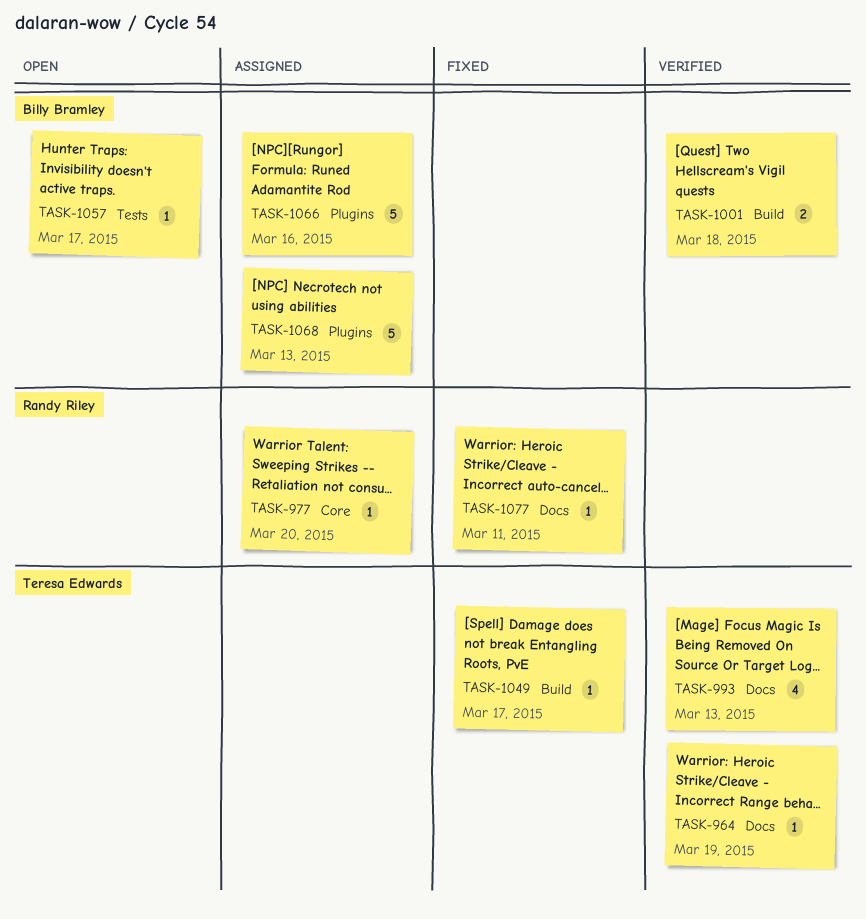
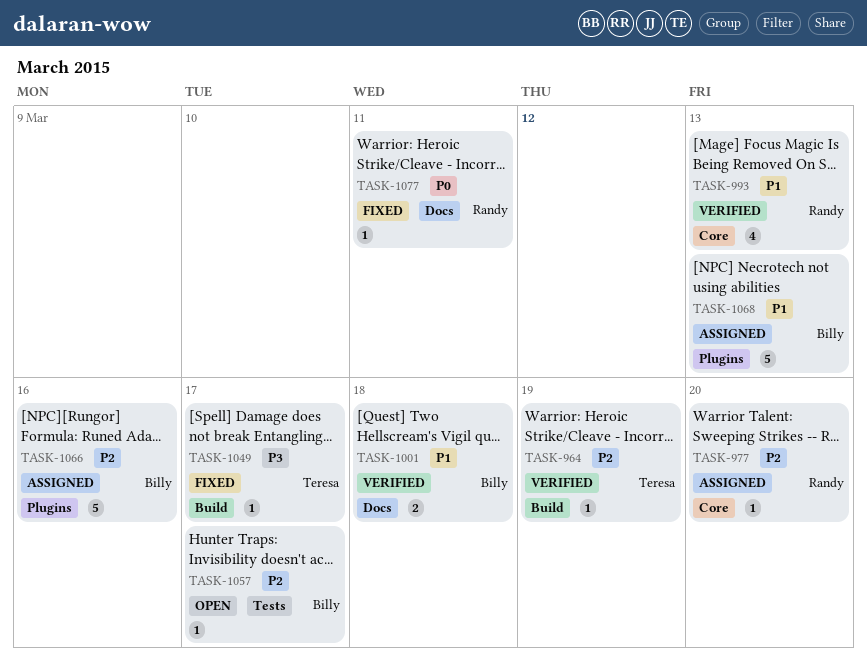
TASK-964, label: Docs -> Build
TASK-993, owner: Teresa Edwards -> Randy Riley
TASK-993, label: Docs -> Core
TASK-1001, label: Build -> Docs

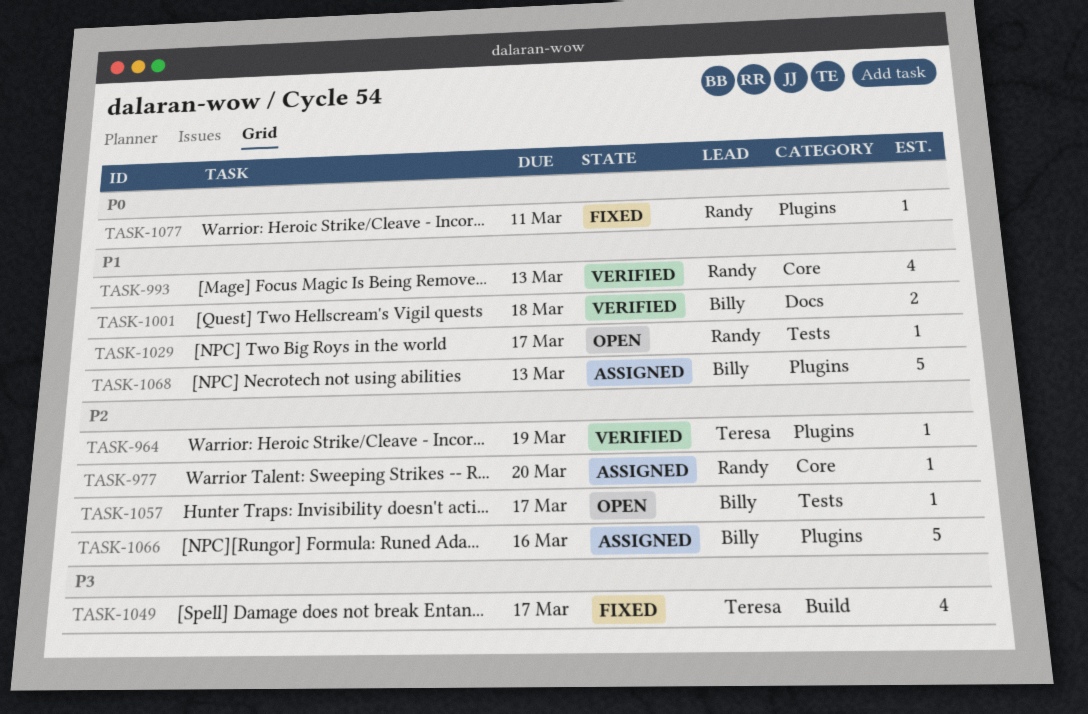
TASK-964, label: Build -> Plugins
TASK-1029: none -> present
TASK-1049, estimate: 1 -> 4
TASK-1077, label: Docs -> Plugins

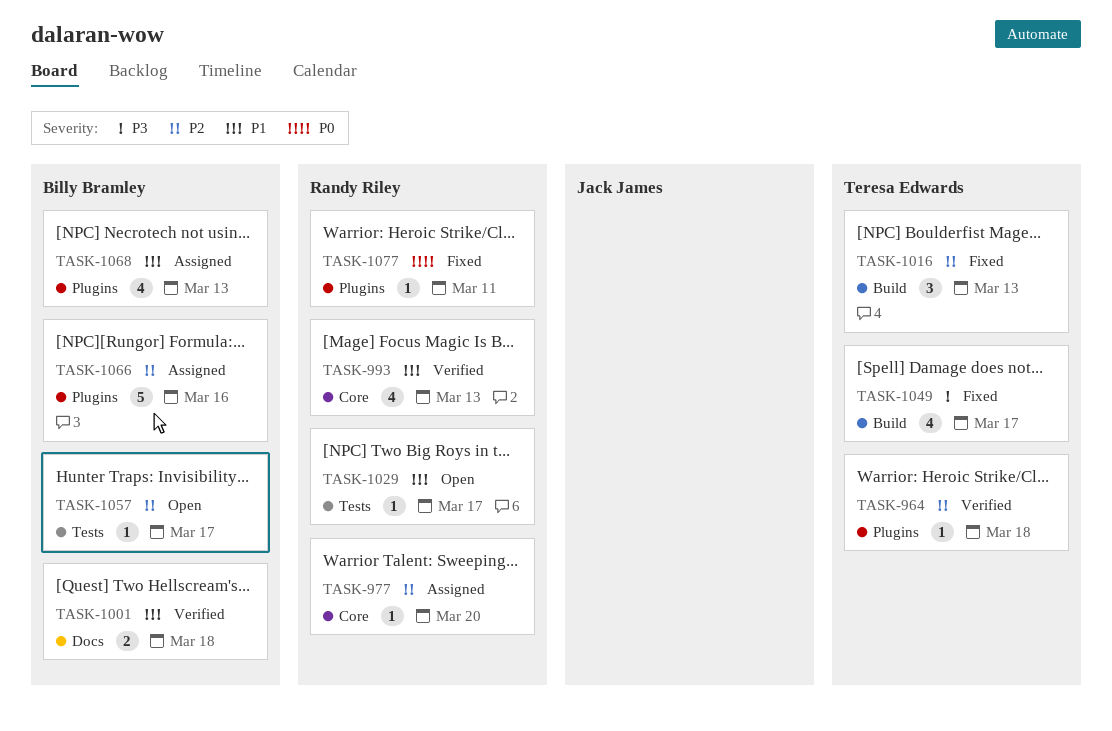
TASK-964, due: Mar 19 -> Mar 18
TASK-1016: none -> present
TASK-1068, estimate: 5 -> 4

